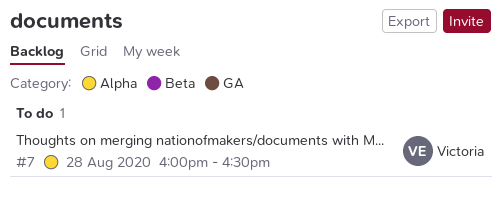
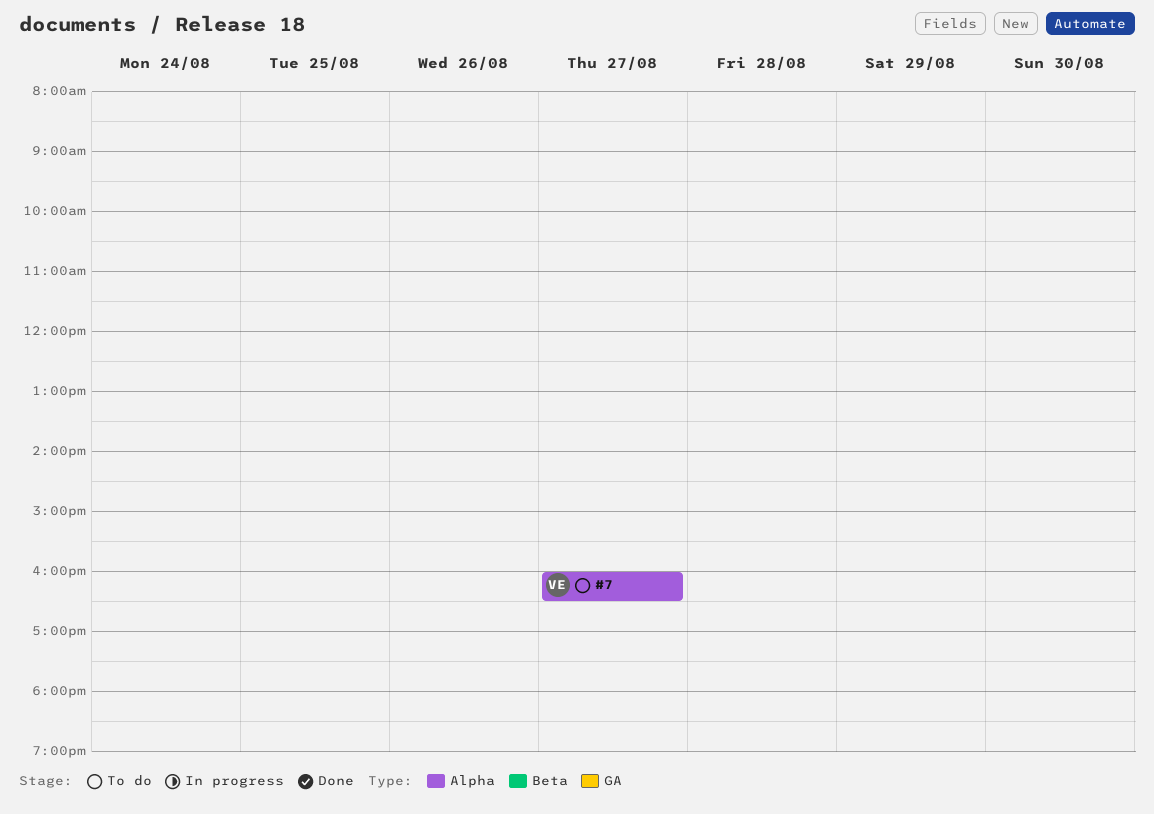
#7, day: Aug 28 -> Aug 27

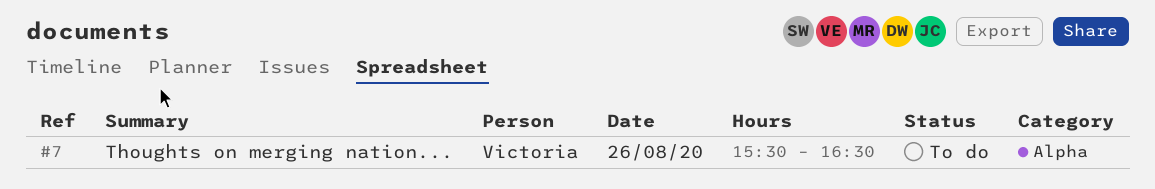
#7, day: Aug 27 -> Aug 26
#7, begins: 16:00 -> 15:30

